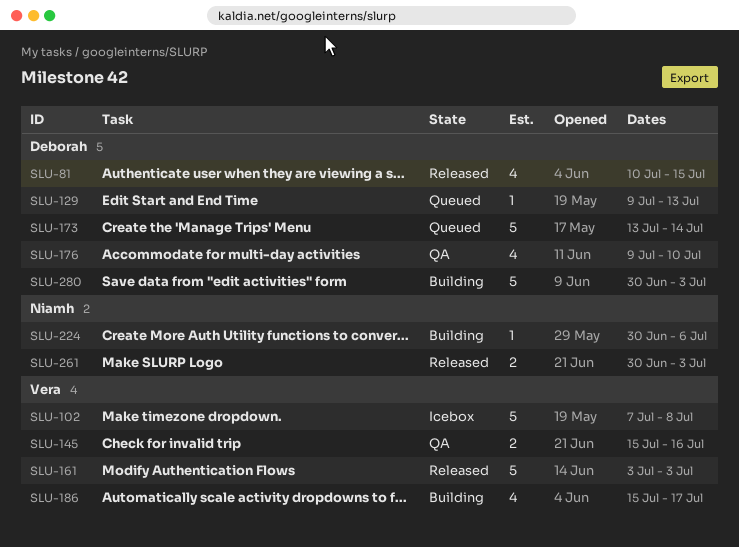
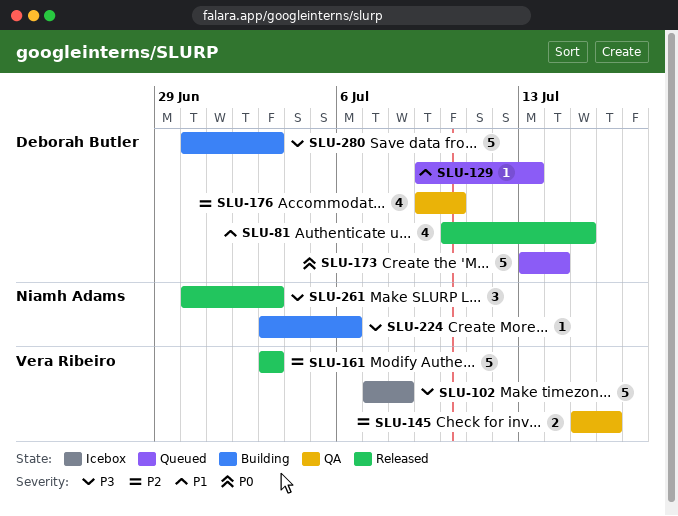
SLU-186: present -> none
SLU-224, start: Jun 30 -> Jul 3
SLU-261, estimate: 2 -> 3

